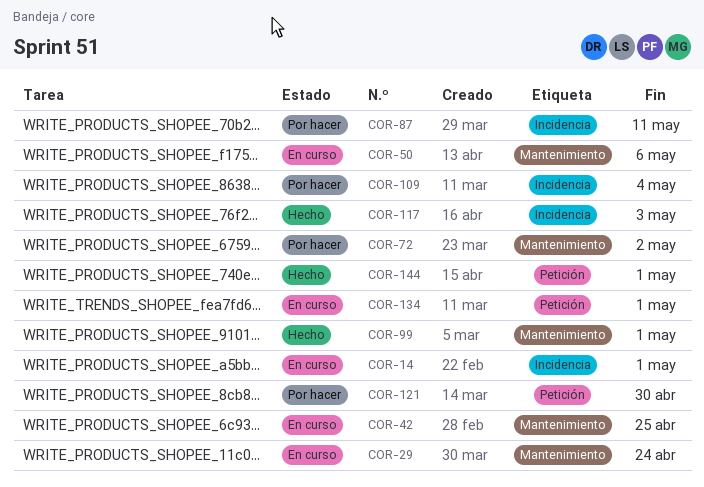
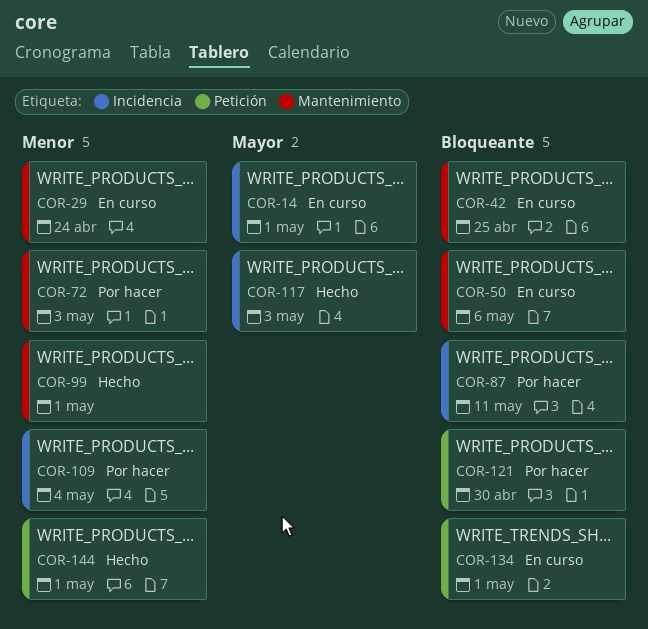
COR-72, due: May 2 -> May 3

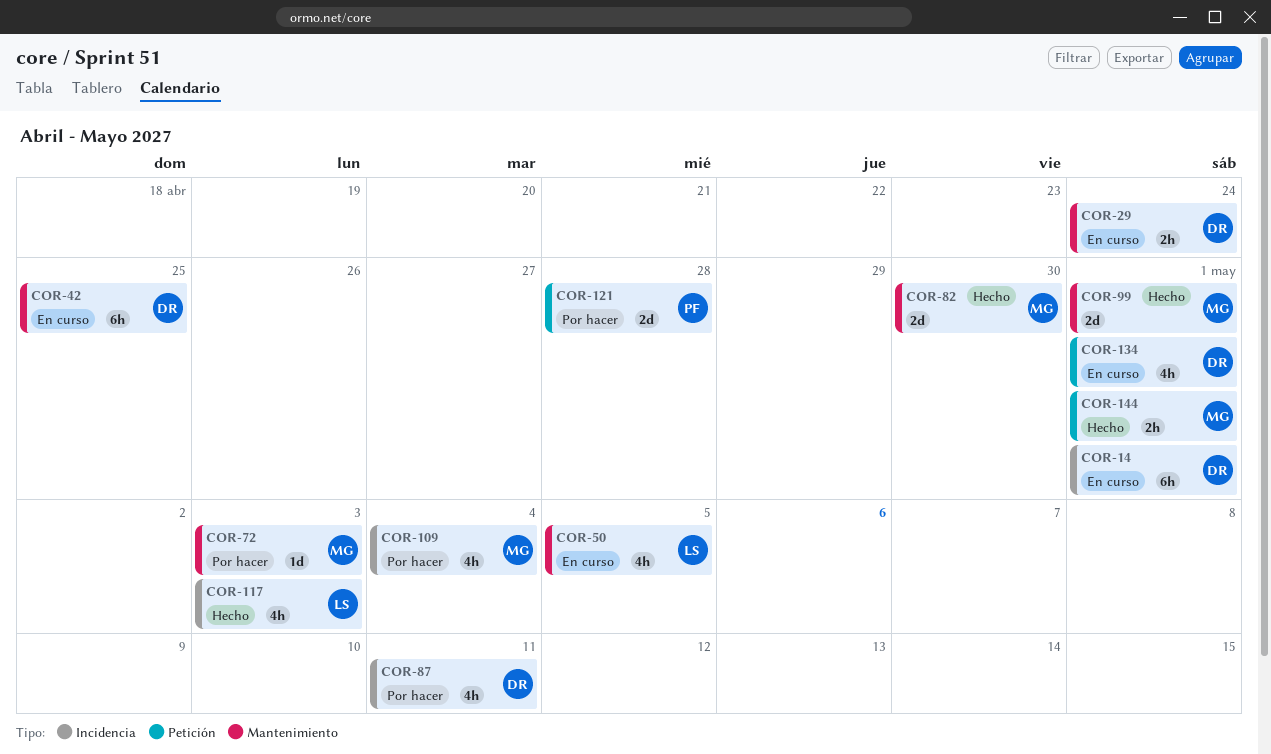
COR-50, due: May 6 -> May 5
COR-82: none -> present
COR-121, due: Apr 30 -> Apr 28

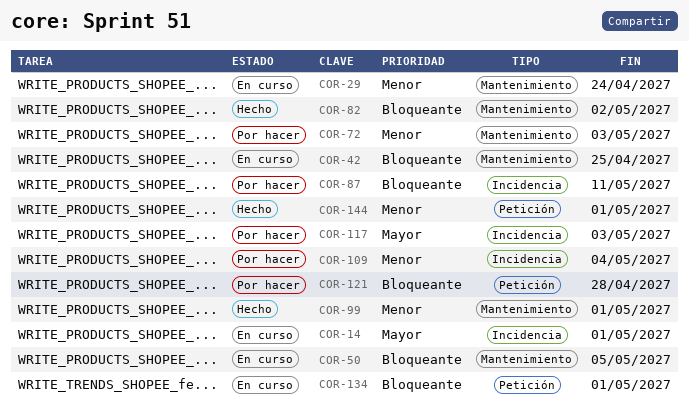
COR-82, due: Apr 30 -> May 2
COR-117, status: Hecho -> Por hacer

